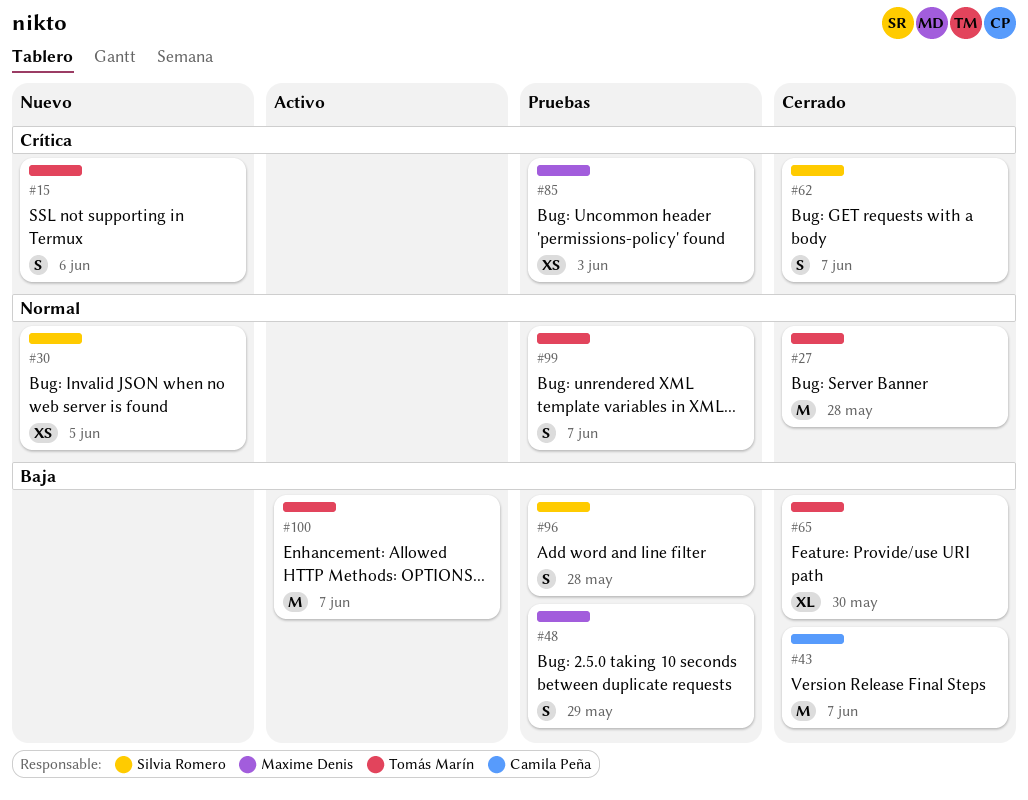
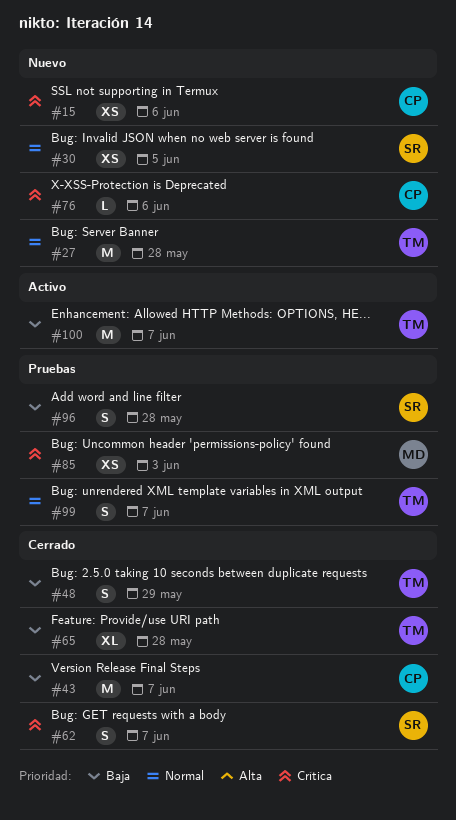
#15, owner: Tomás Marín -> Camila Peña
#15, estimate: S -> XS
#27, status: Cerrado -> Nuevo
#48, status: Pruebas -> Cerrado
#48, owner: Maxime Denis -> Tomás Marín
#65, due: May 30 -> May 28
#76: none -> present

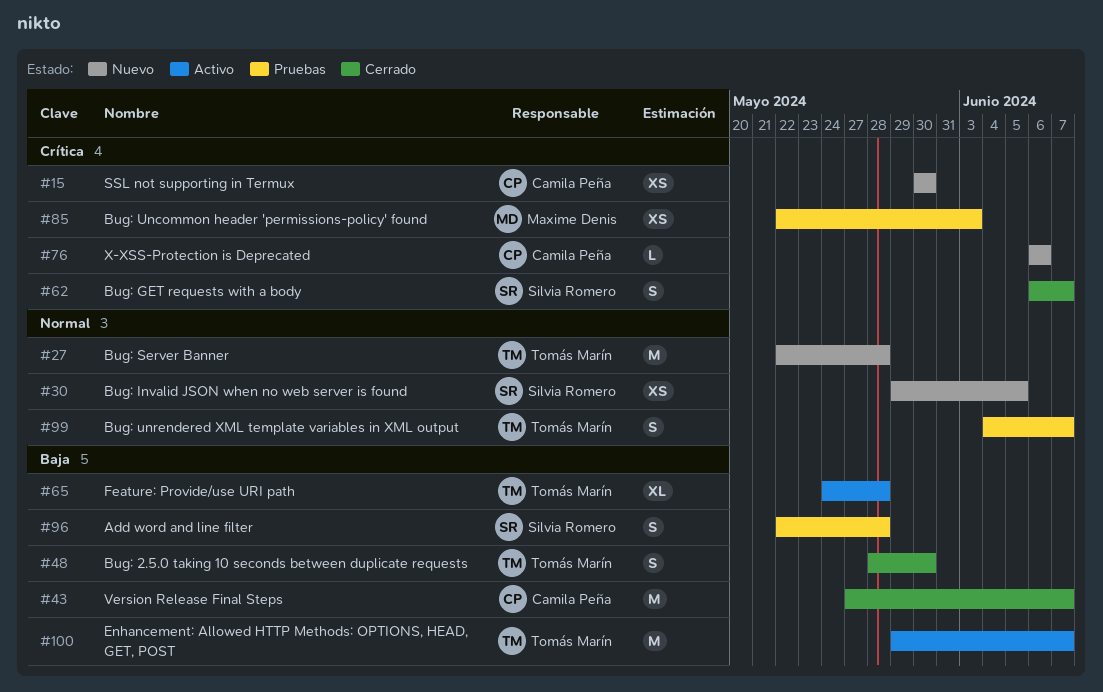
#15, due: Jun 6 -> May 30
#48, due: May 29 -> May 30
#65, status: Cerrado -> Activo

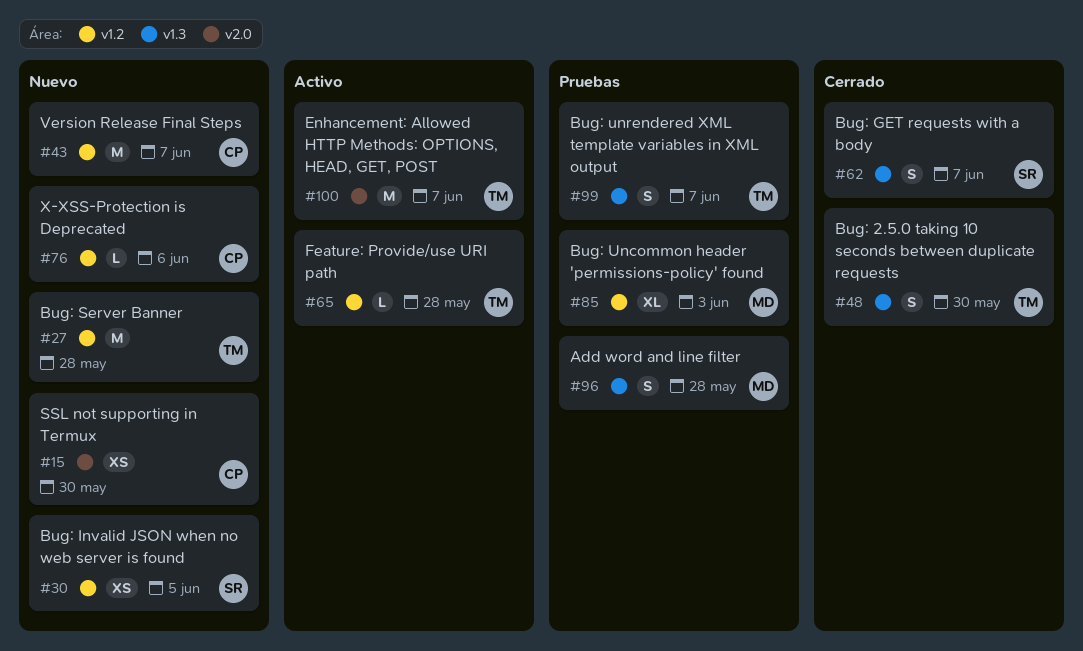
#43, status: Cerrado -> Nuevo
#65, estimate: XL -> L
#85, estimate: XS -> XL
#96, owner: Silvia Romero -> Maxime Denis

